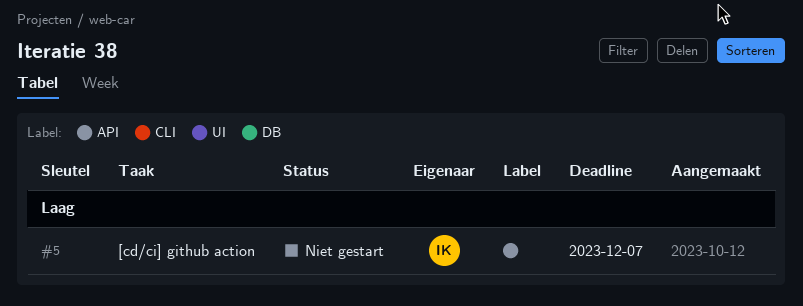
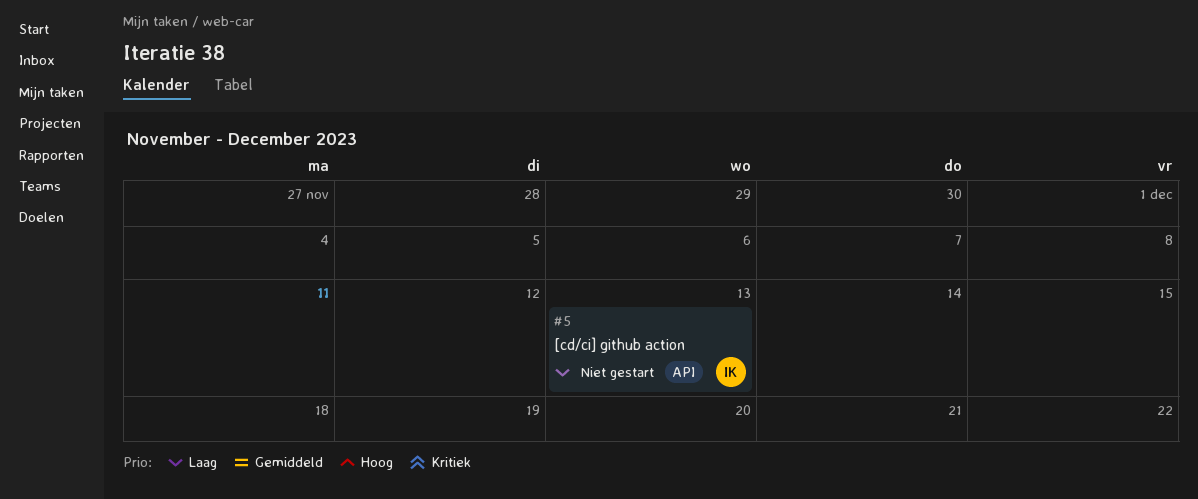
#5, due: Dec 7 -> Dec 13

